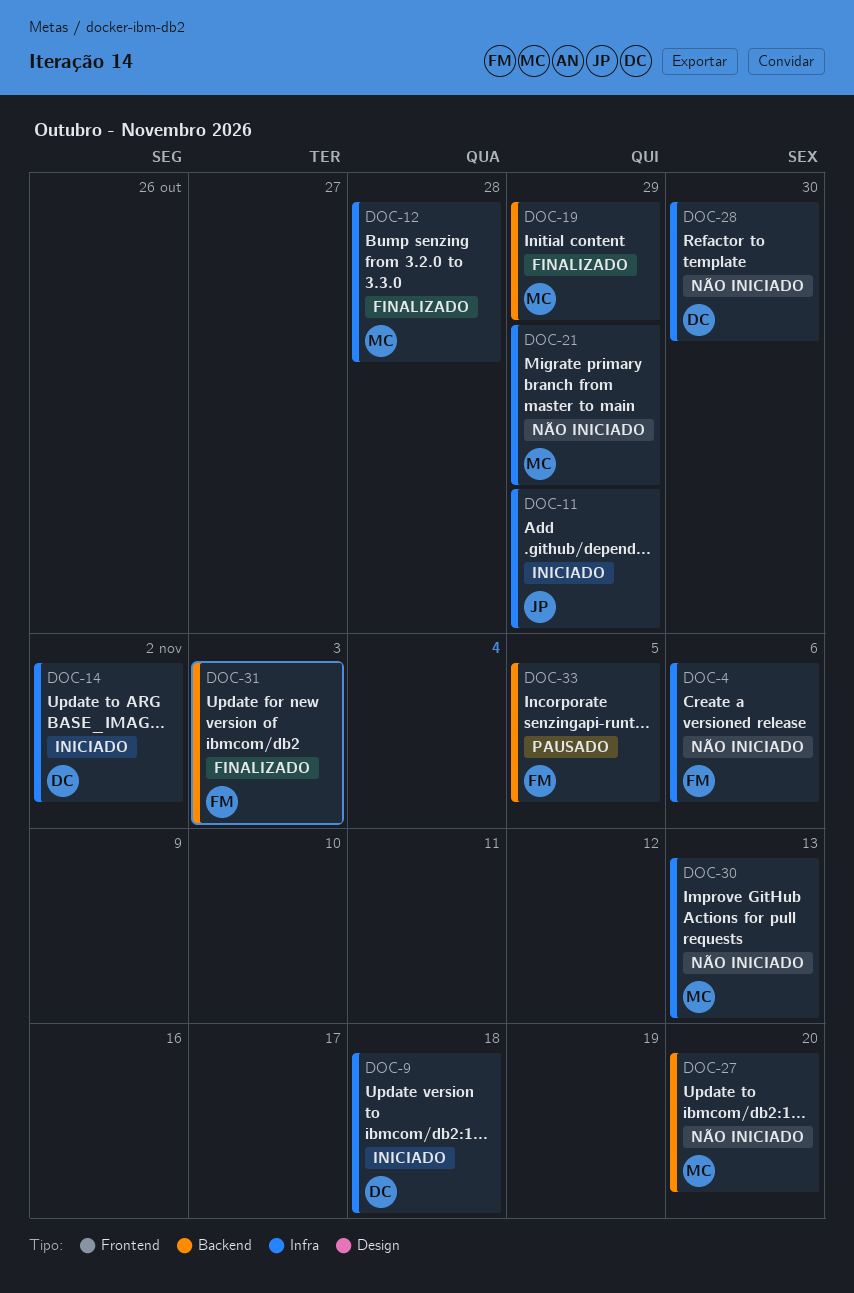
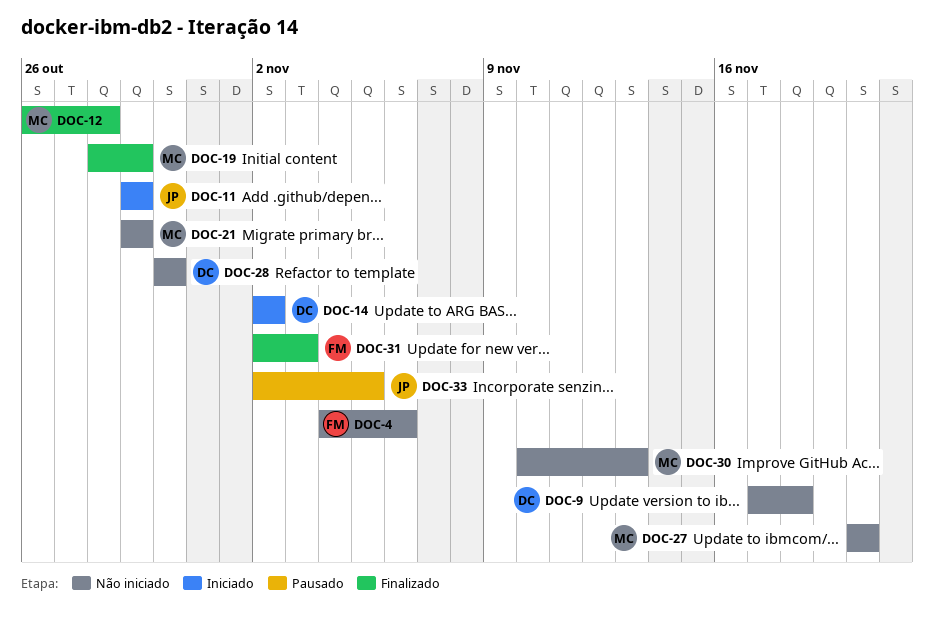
DOC-9, status: Iniciado -> Não iniciado
DOC-33, owner: FM -> JP

